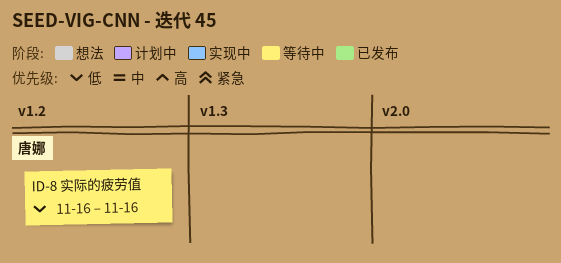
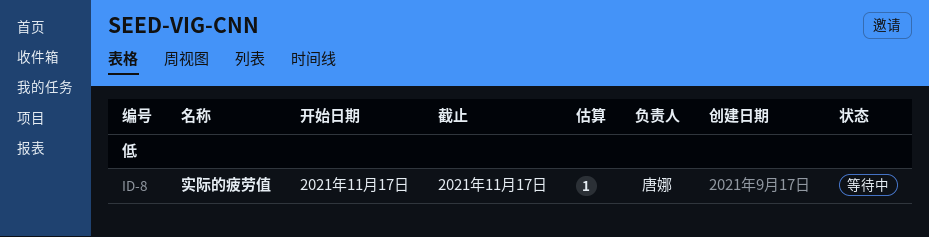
ID-8, start: Nov 16 -> Nov 17
ID-8, due: Nov 16 -> Nov 17

